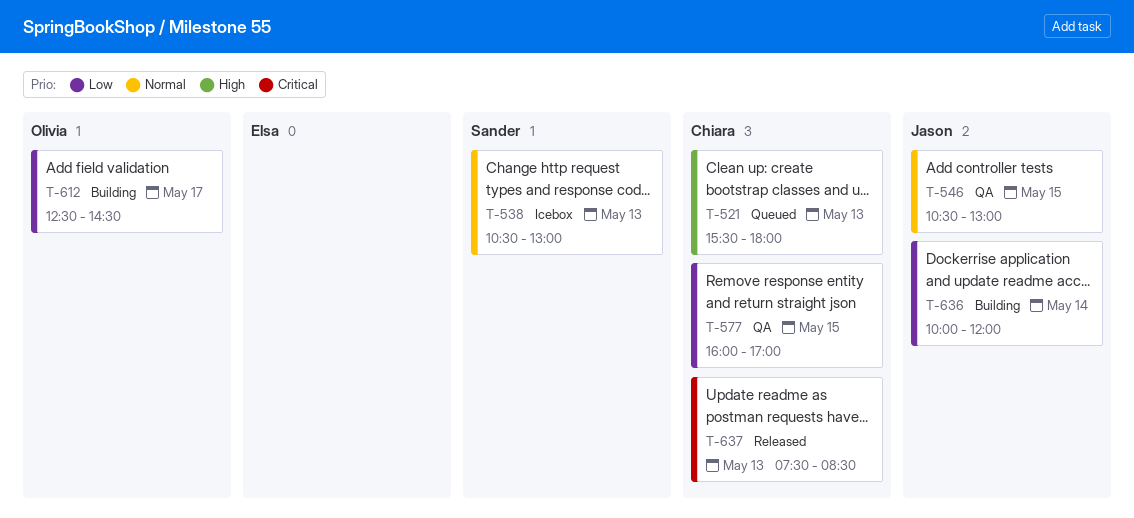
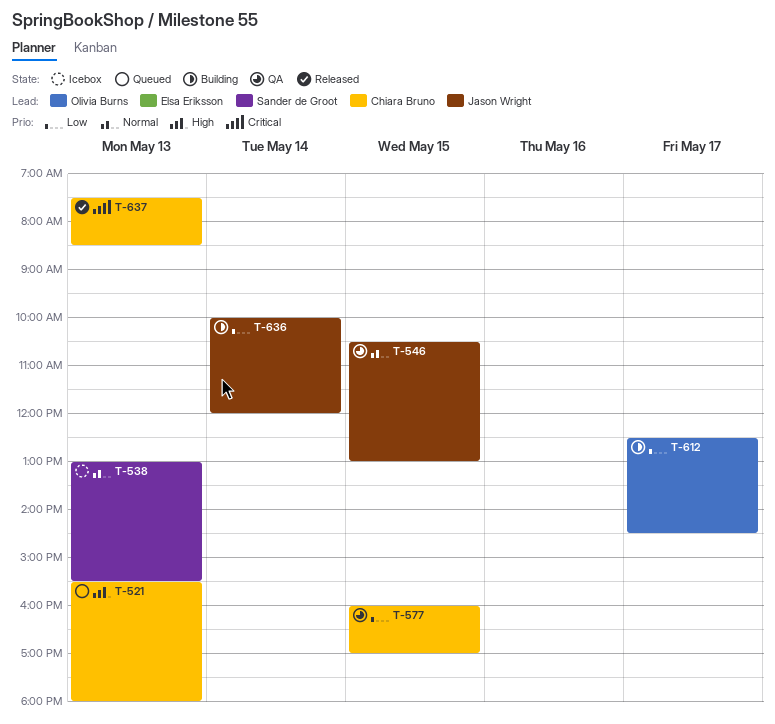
T-538, begins: 10:30 -> 13:00
T-538, ends: 13:00 -> 15:30

